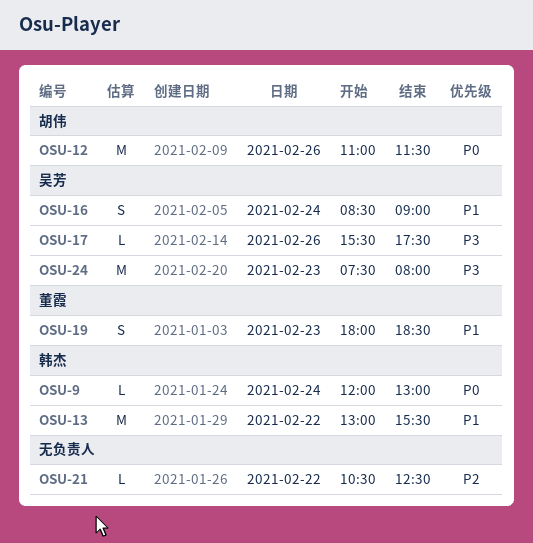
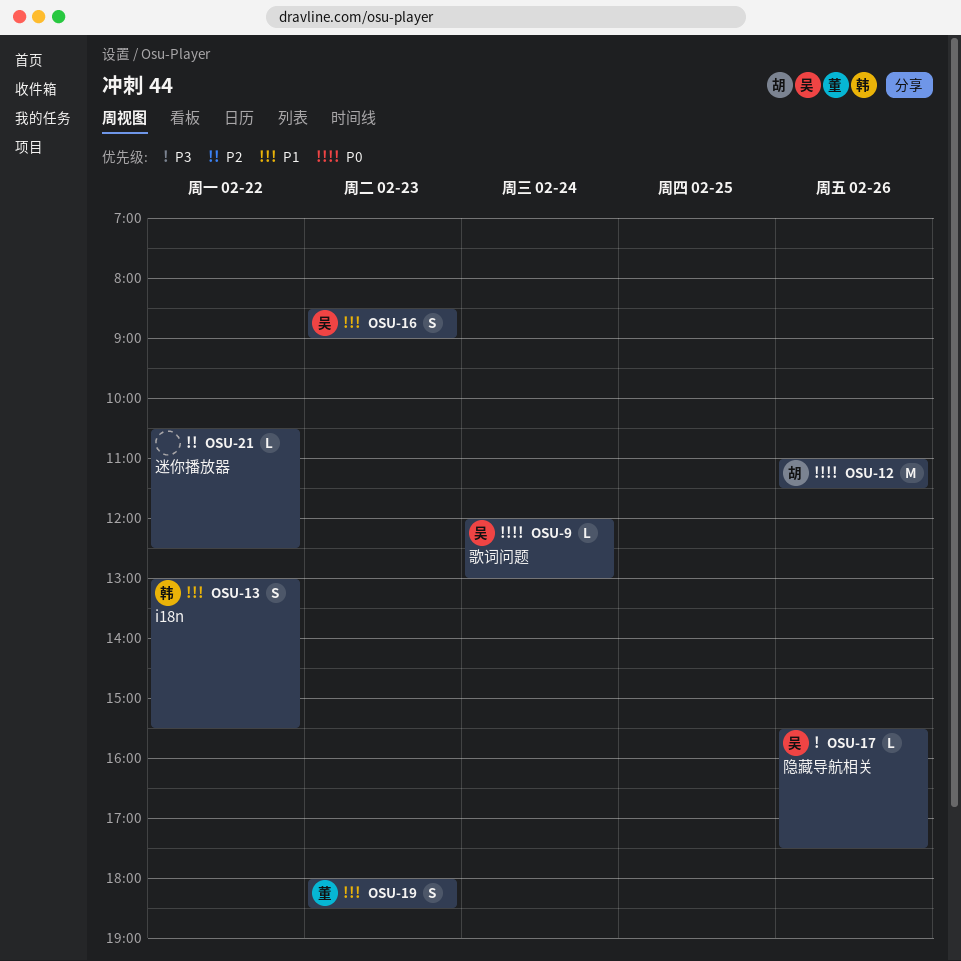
OSU-9, owner: 韩杰 -> 吴芳
OSU-13, estimate: M -> S
OSU-16, day: Feb 24 -> Feb 23
OSU-24: present -> none

